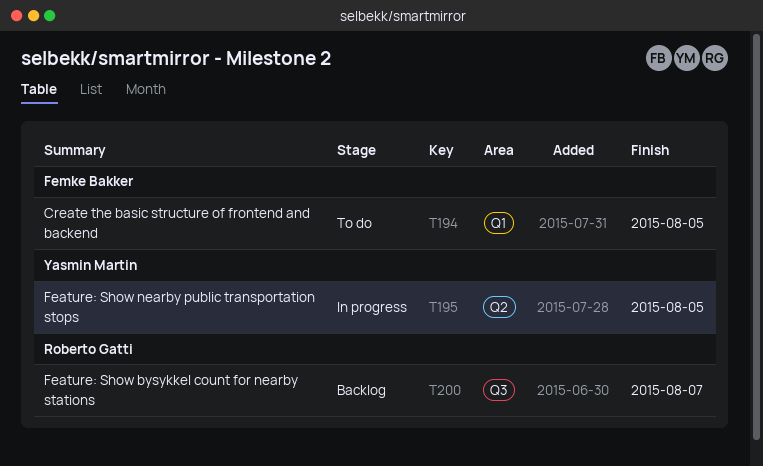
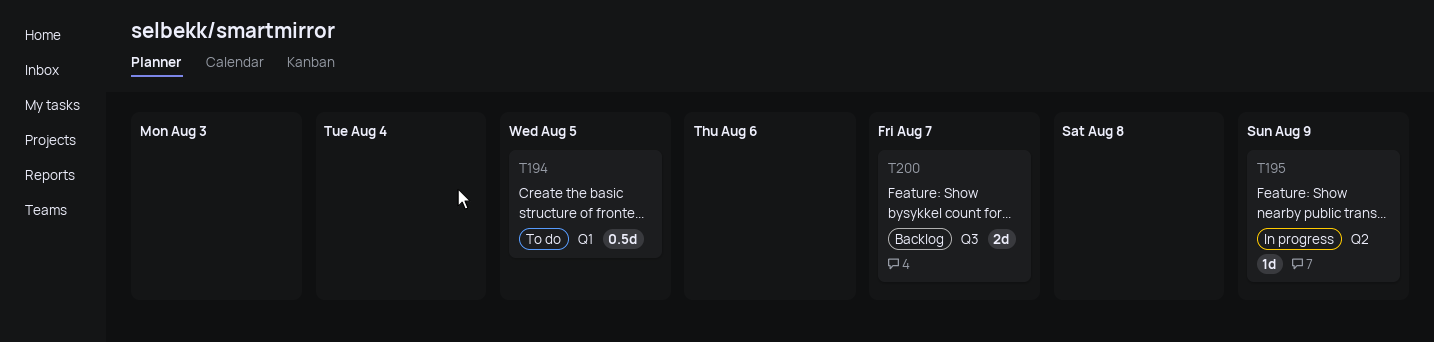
T195, due: Aug 5 -> Aug 9

